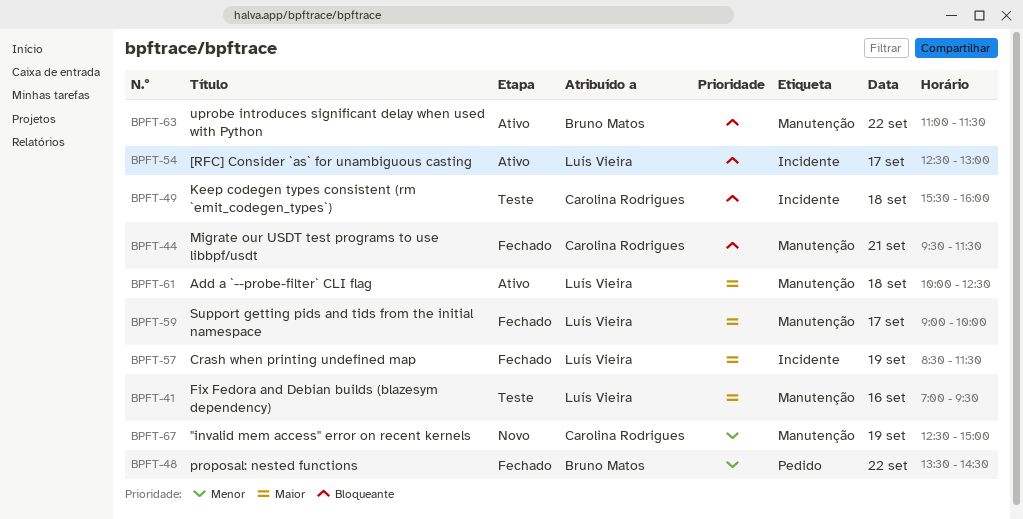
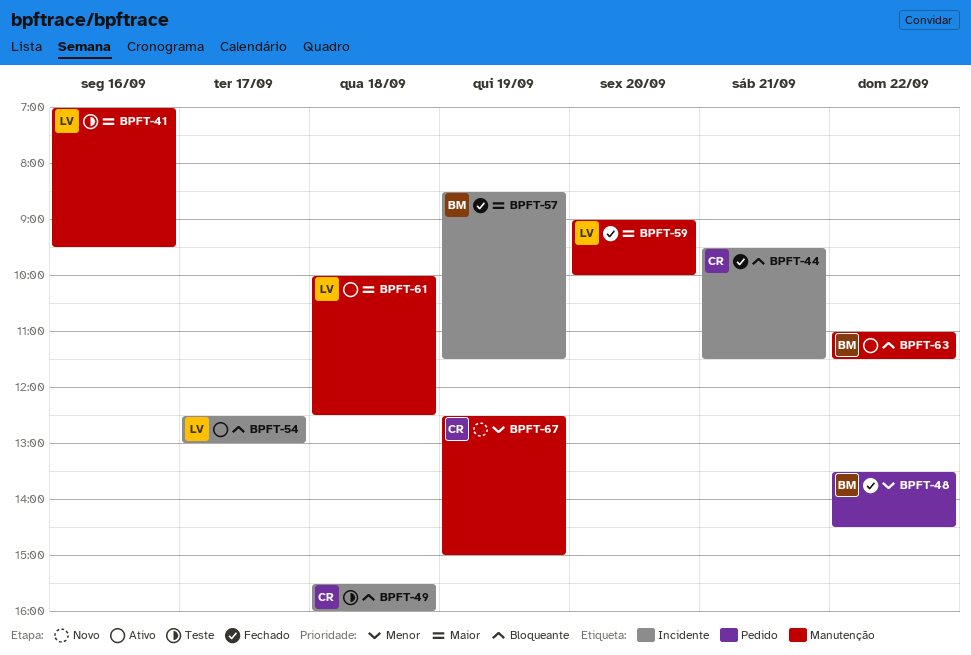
BPFT-44, label: Manutenção -> Incidente
BPFT-57, owner: Luís Vieira -> Bruno Matos
BPFT-59, day: Sep 17 -> Sep 20

